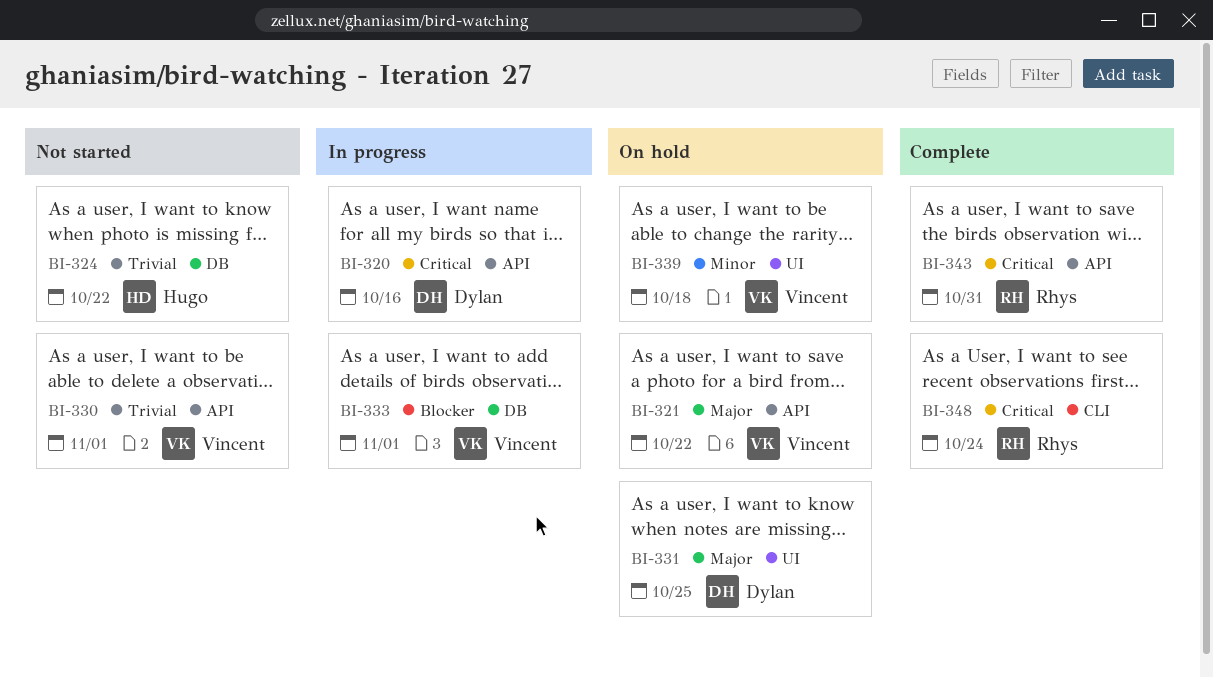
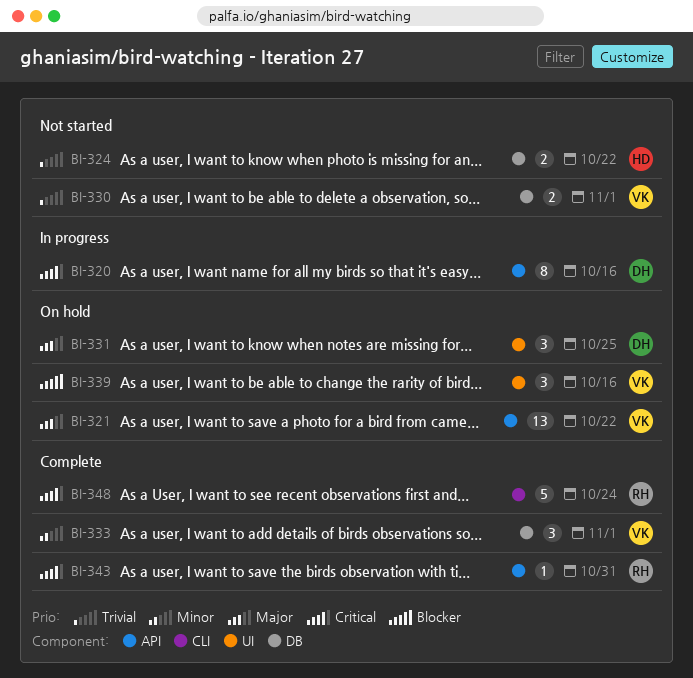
BI-330, label: API -> DB
BI-333, status: In progress -> Complete
BI-333, priority: Blocker -> Minor
BI-339, priority: Minor -> Blocker
BI-339, due: Oct 18 -> Oct 16

